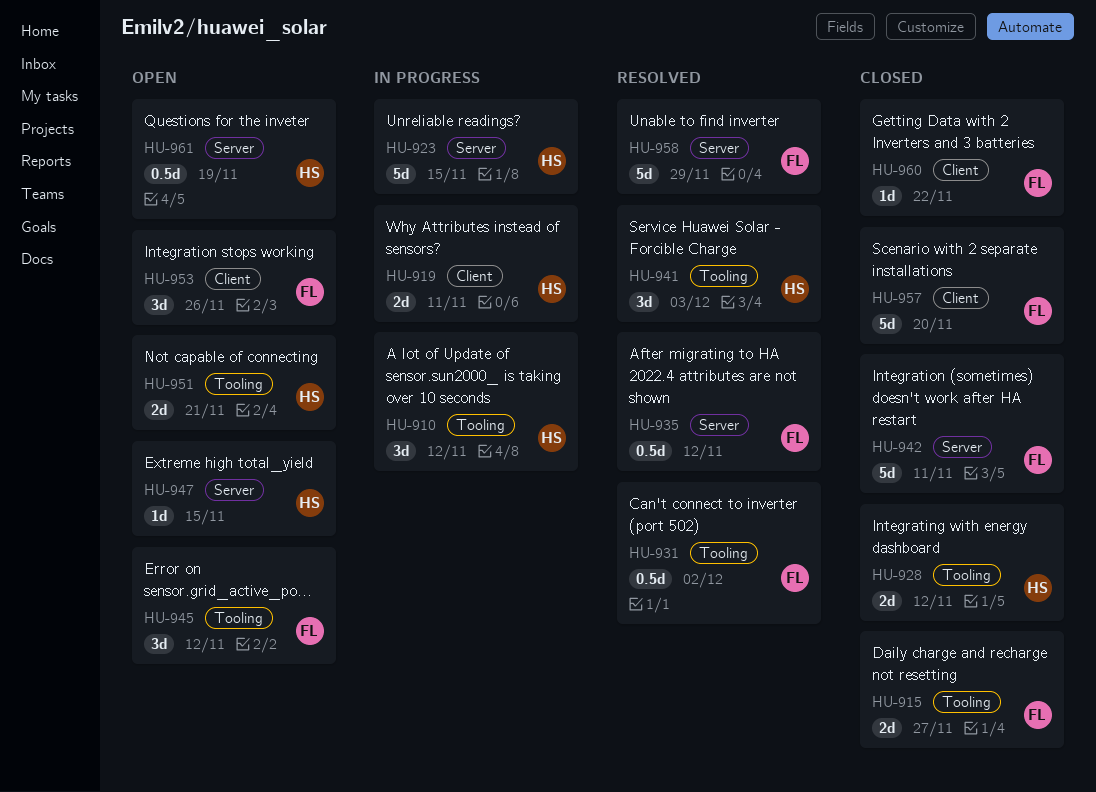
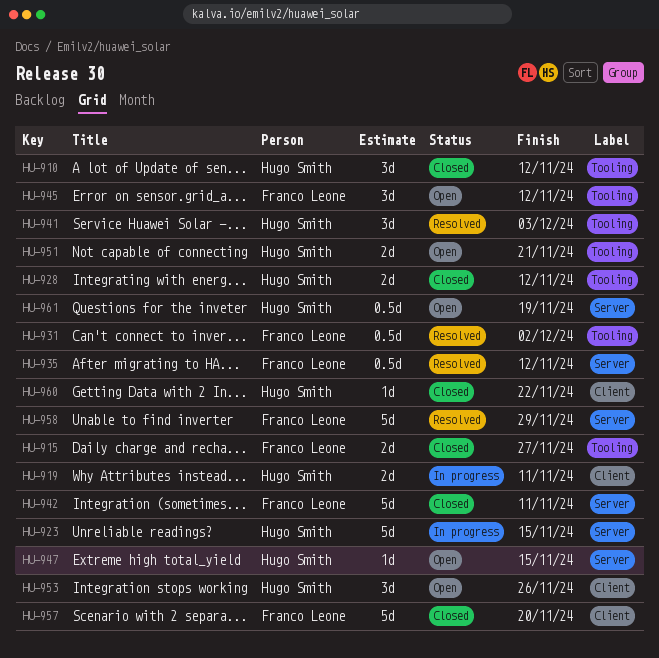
HU-910, status: In progress -> Closed
HU-953, owner: Franco Leone -> Hugo Smith
HU-960, owner: Franco Leone -> Hugo Smith

